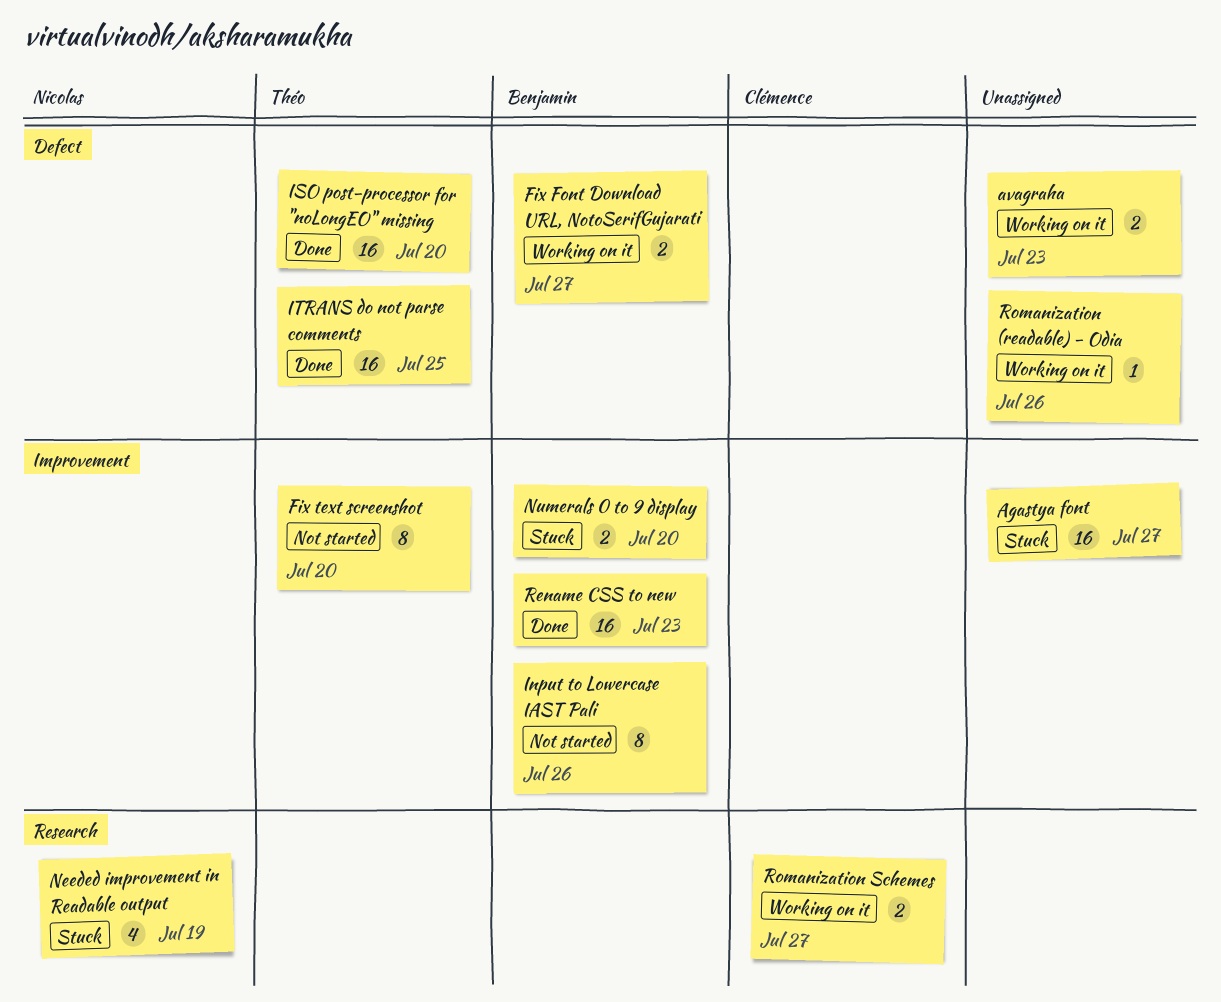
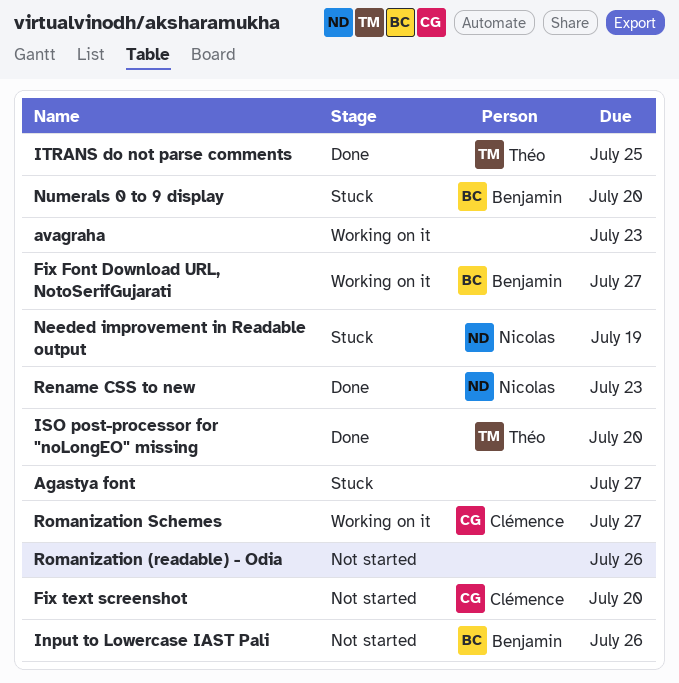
Fix text screenshot, owner: Théo -> Clémence
Rename CSS to new, owner: Benjamin -> Nicolas
Romanization (readable) - Odia, status: Working on it -> Not started

